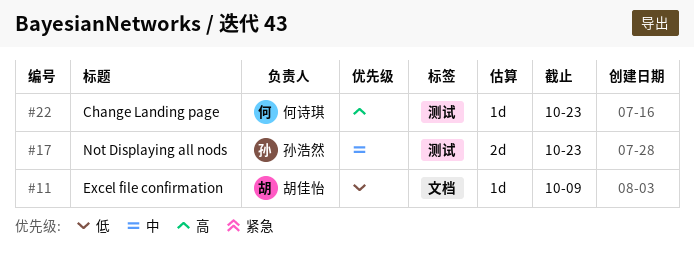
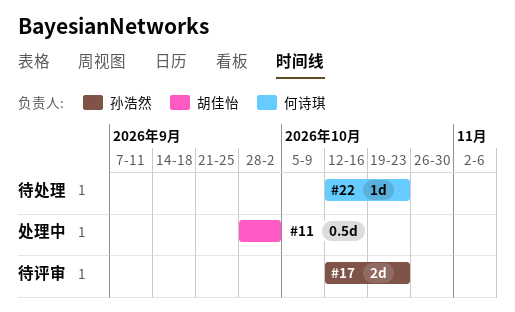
#11, estimate: 1d -> 0.5d
#11, due: Oct 9 -> Oct 2

